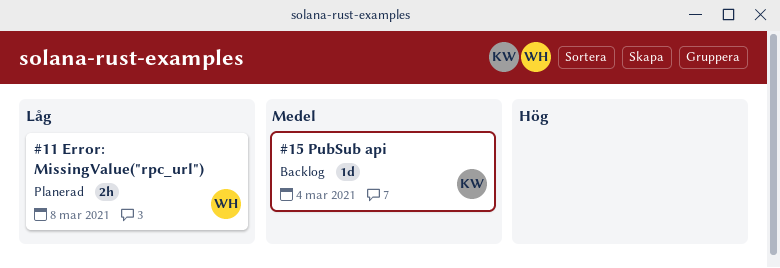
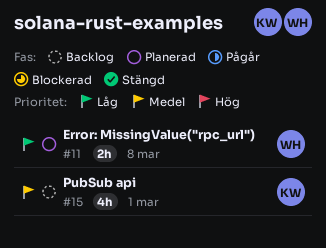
#15, estimate: 1d -> 4h
#15, due: Mar 4 -> Mar 1

